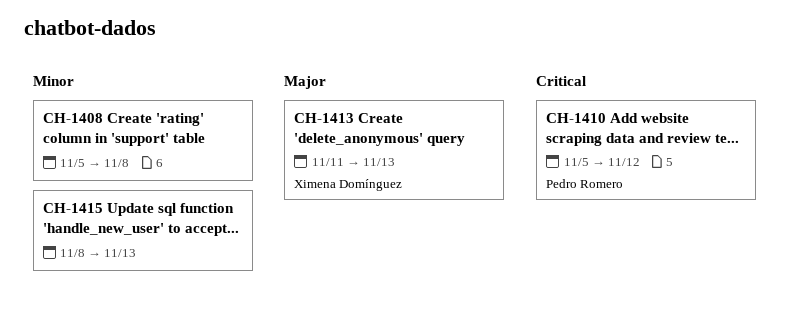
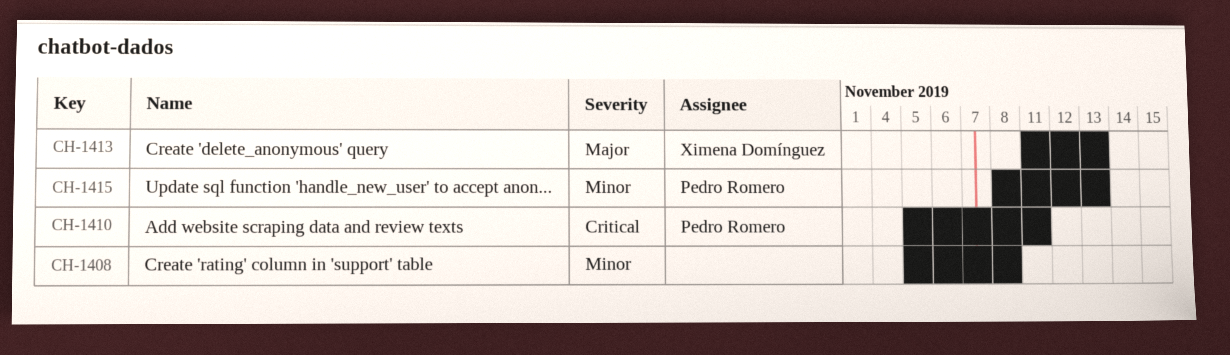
CH-1410, due: Nov 12 -> Nov 11
CH-1415, owner: none -> Pedro Romero

